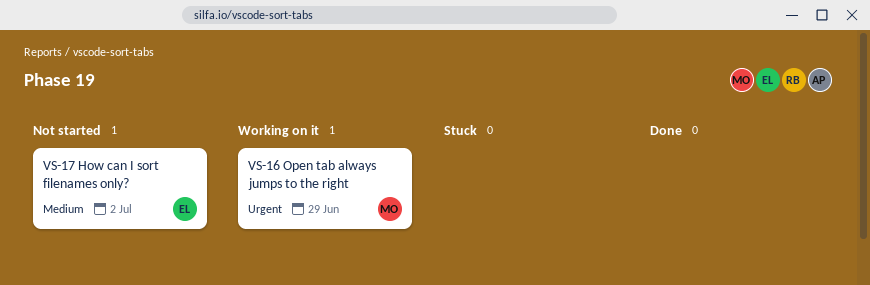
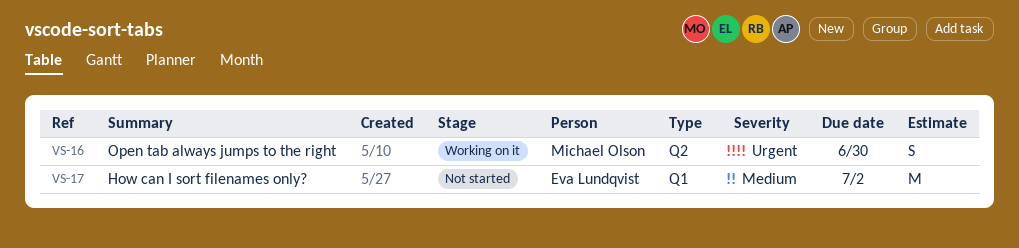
VS-16, due: Jun 29 -> Jun 30

